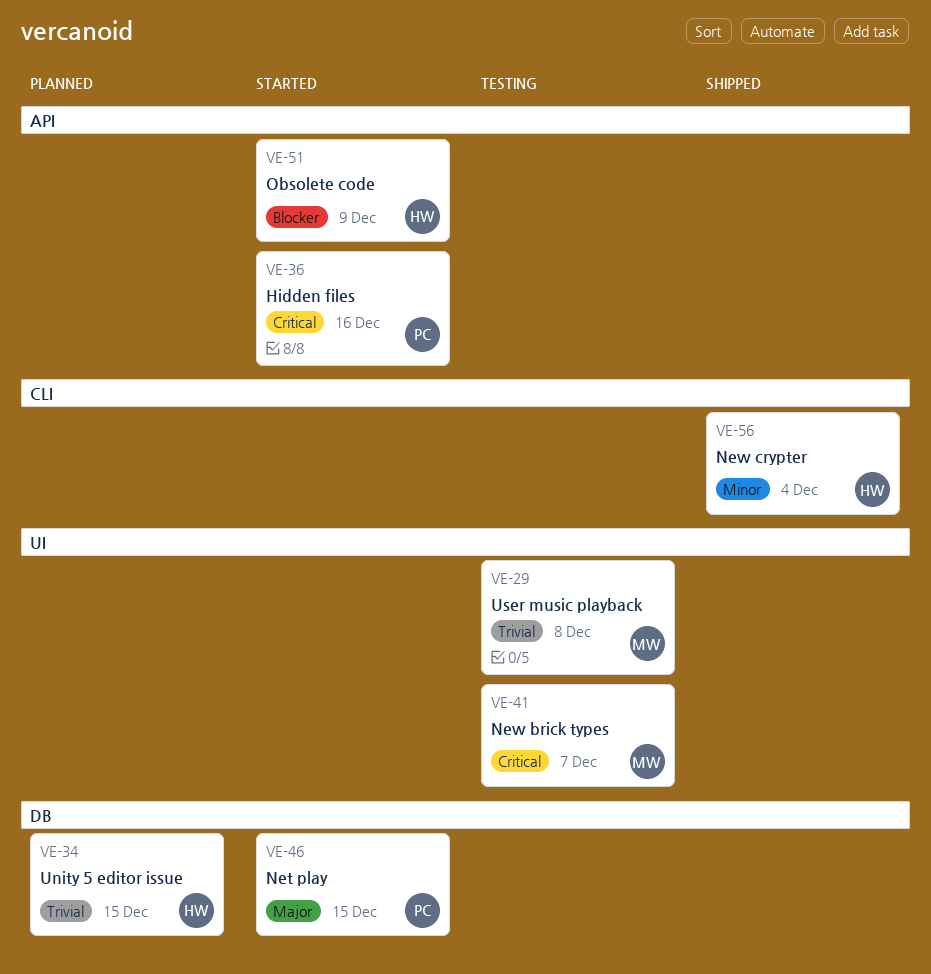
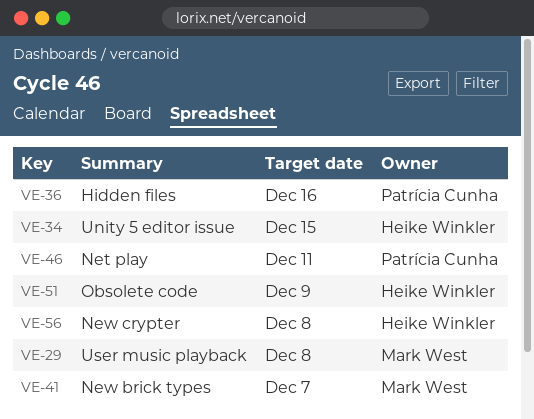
VE-46, due: Dec 15 -> Dec 11
VE-56, due: Dec 4 -> Dec 8

